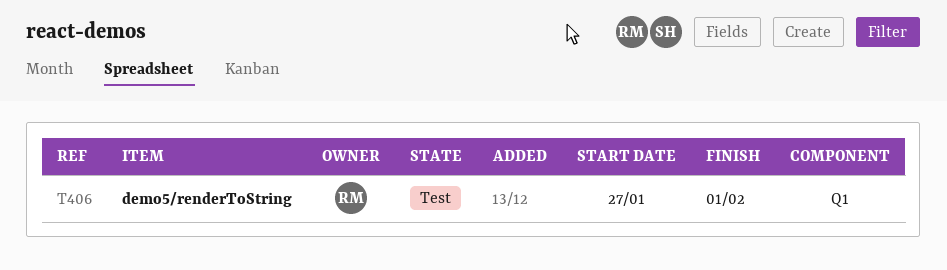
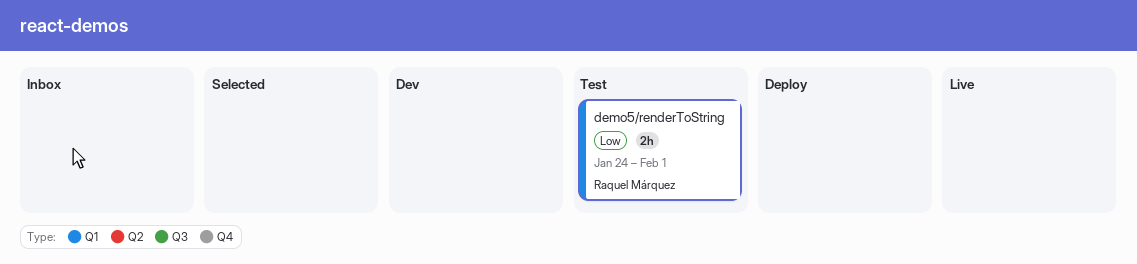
demo5/renderToString, start: Jan 27 -> Jan 24

